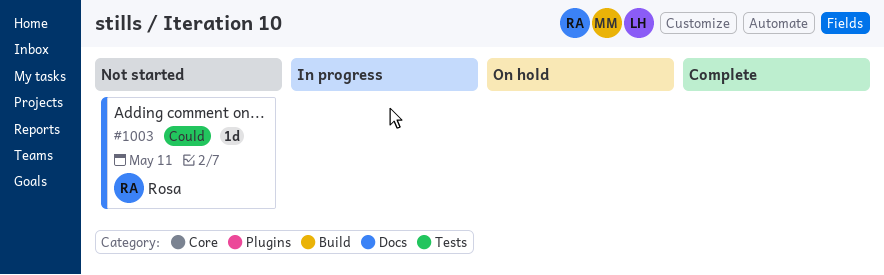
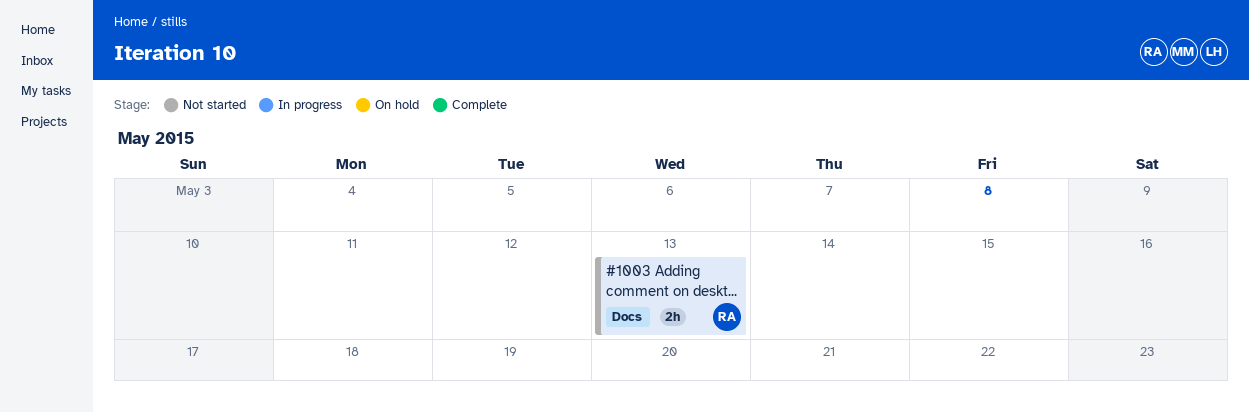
#1003, estimate: 1d -> 2h
#1003, due: May 11 -> May 13

